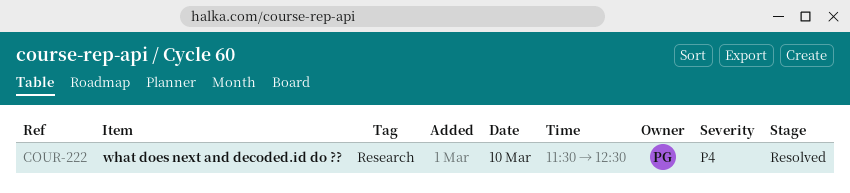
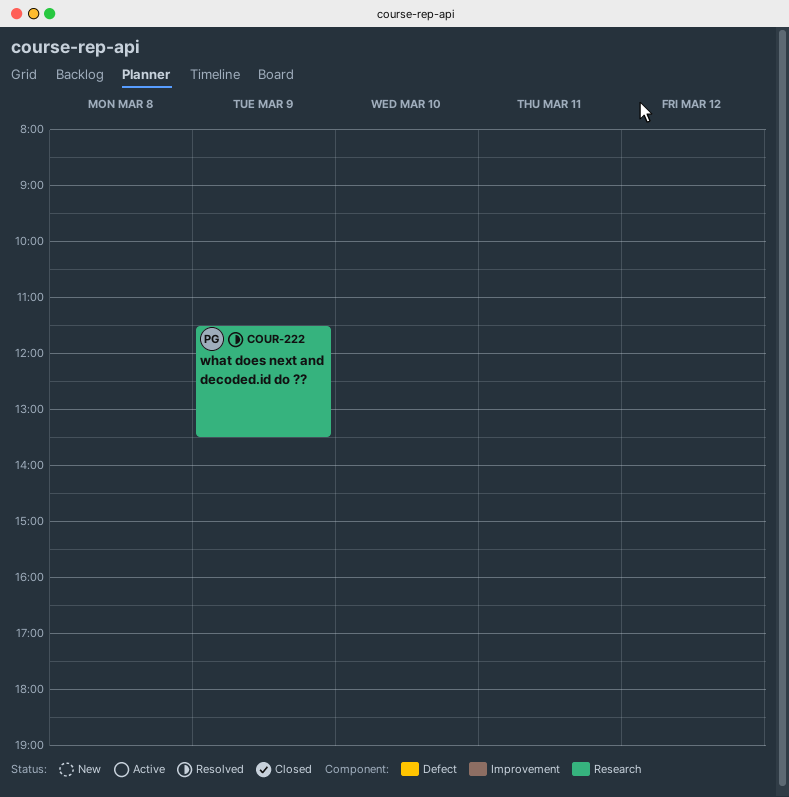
COUR-222, day: Mar 10 -> Mar 9
COUR-222, ends: 12:30 -> 13:30

